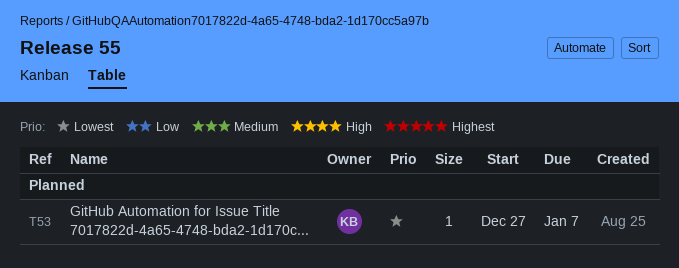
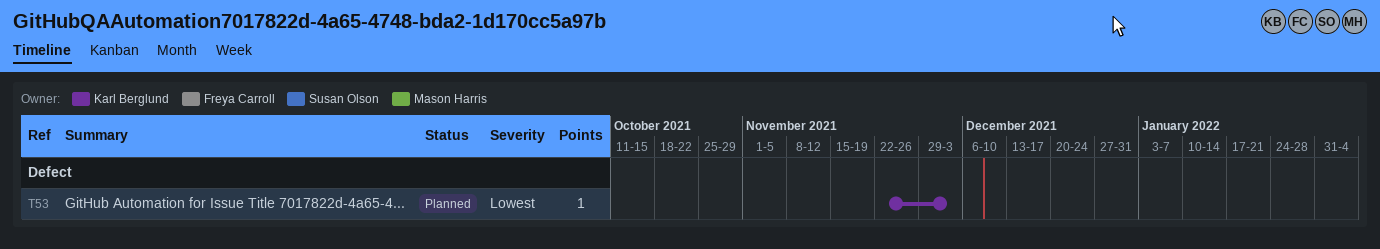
T53, start: Dec 27 -> Nov 22
T53, due: Jan 7 -> Dec 3

